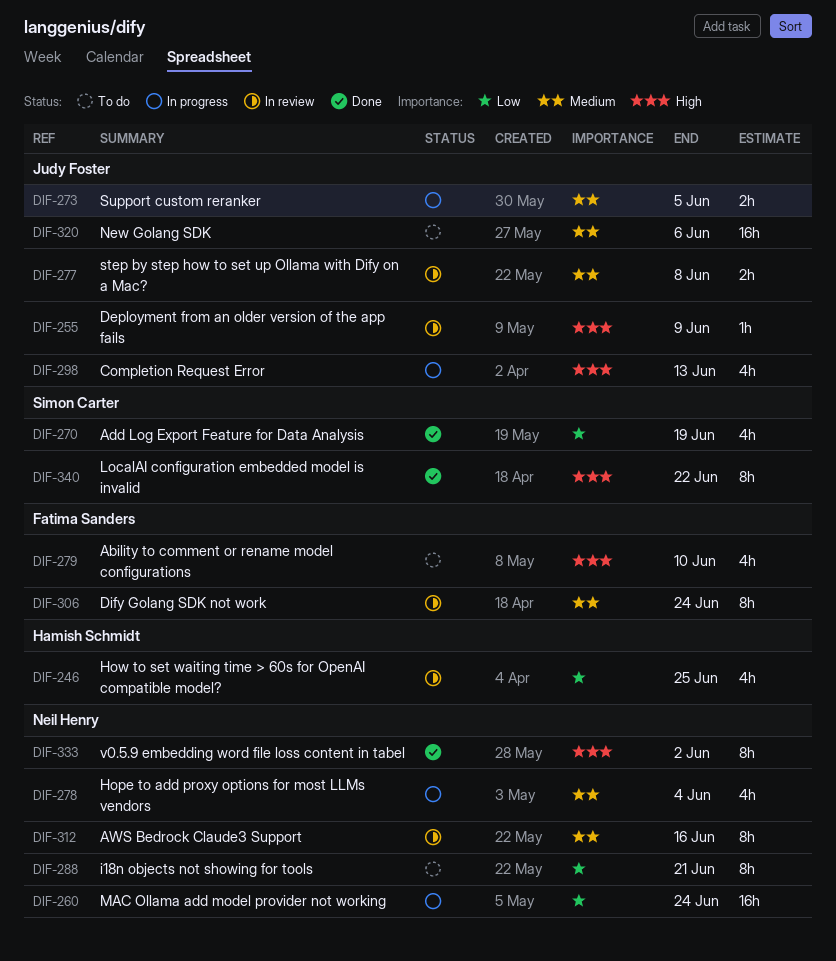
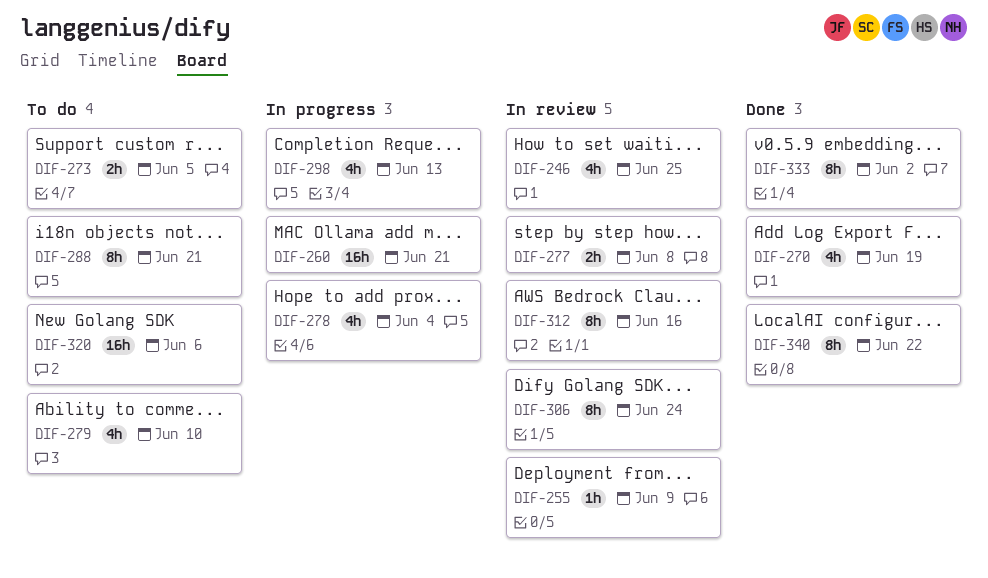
DIF-260, due: Jun 24 -> Jun 21
DIF-273, status: In progress -> To do

